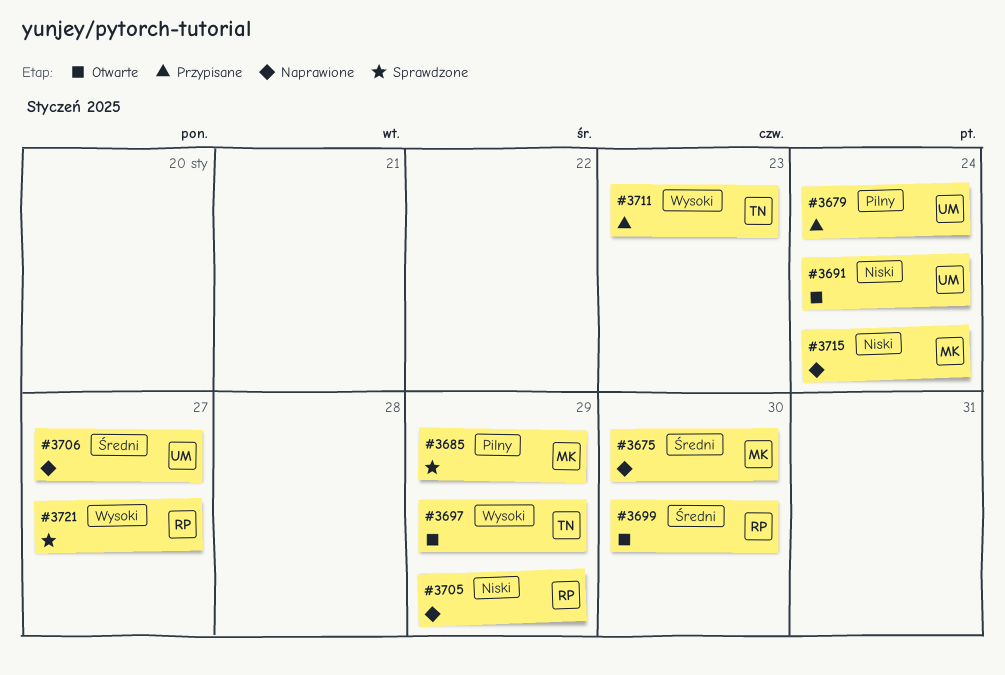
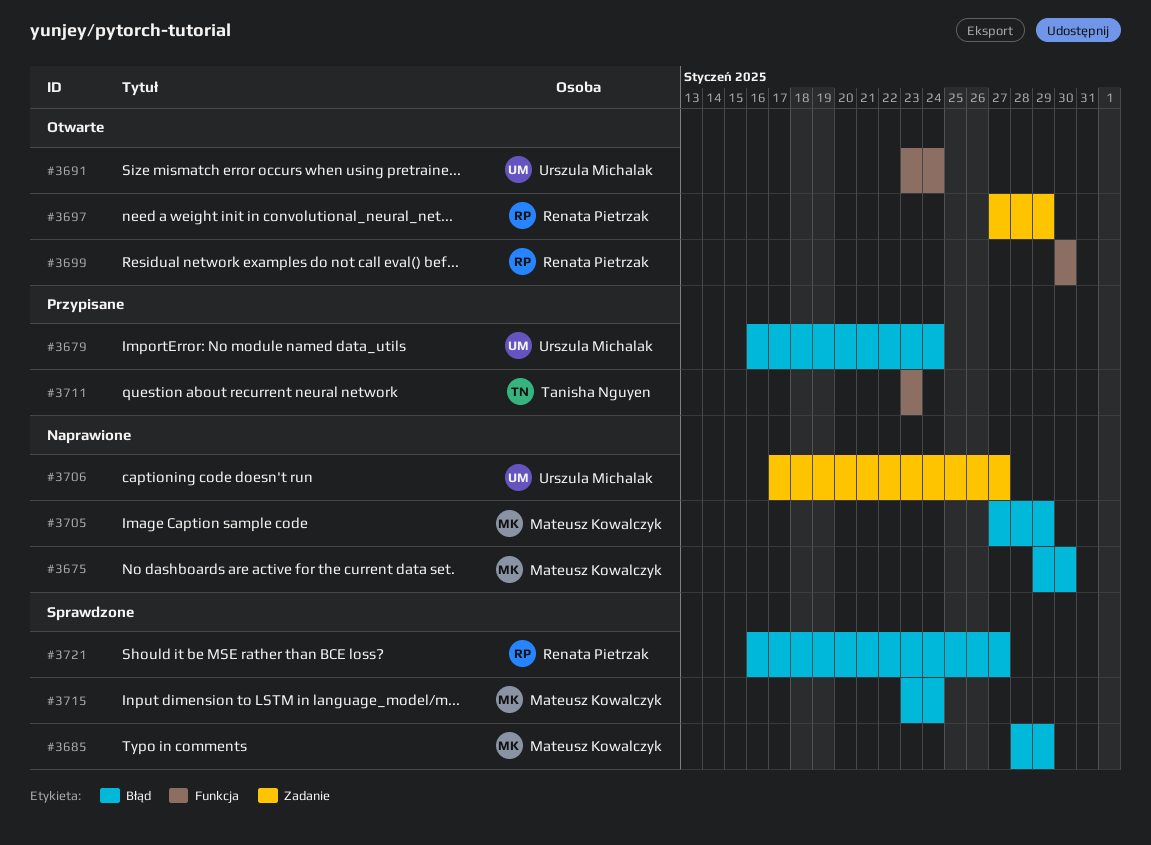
#3697, owner: Tanisha Nguyen -> Renata Pietrzak
#3705, owner: Renata Pietrzak -> Mateusz Kowalczyk
#3715, status: Naprawione -> Sprawdzone

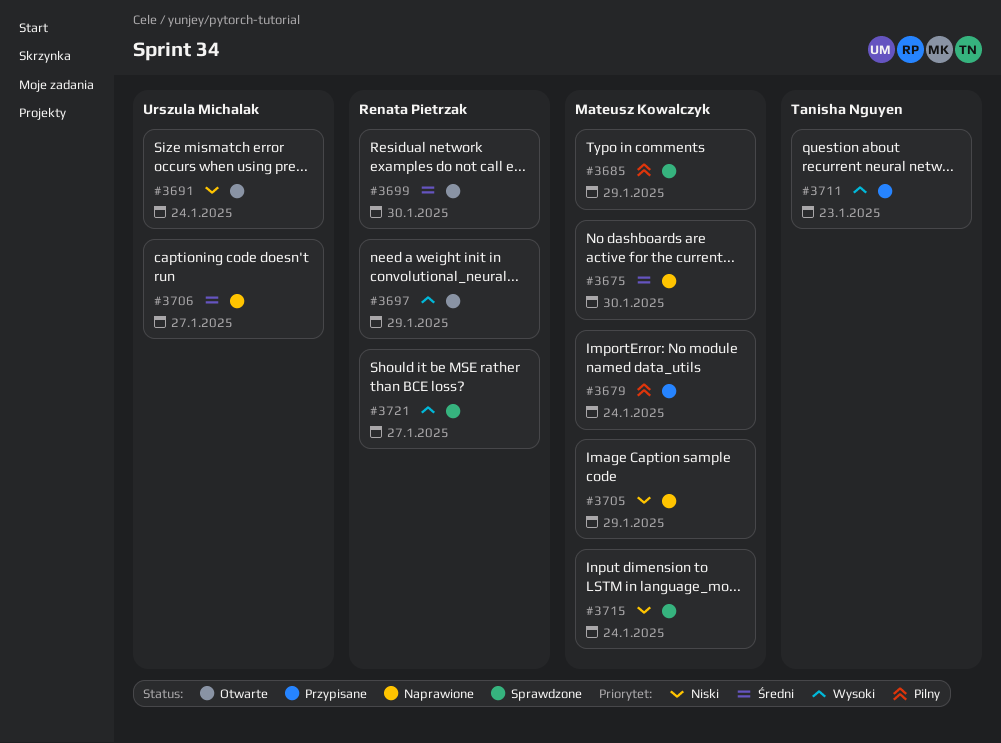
#3679, owner: Urszula Michalak -> Mateusz Kowalczyk

